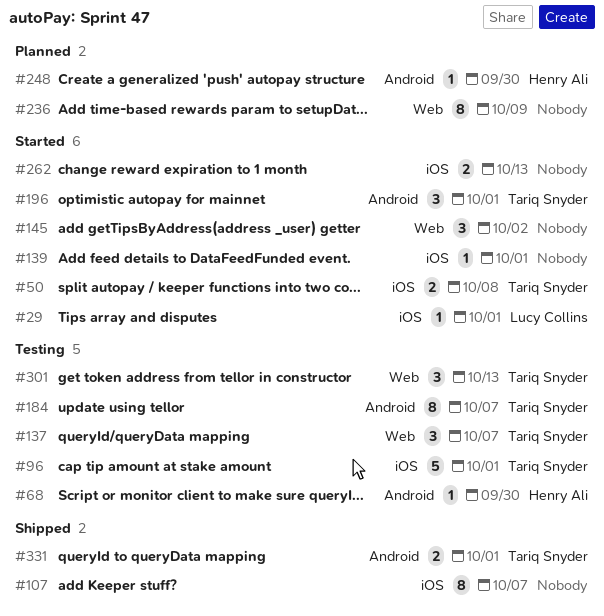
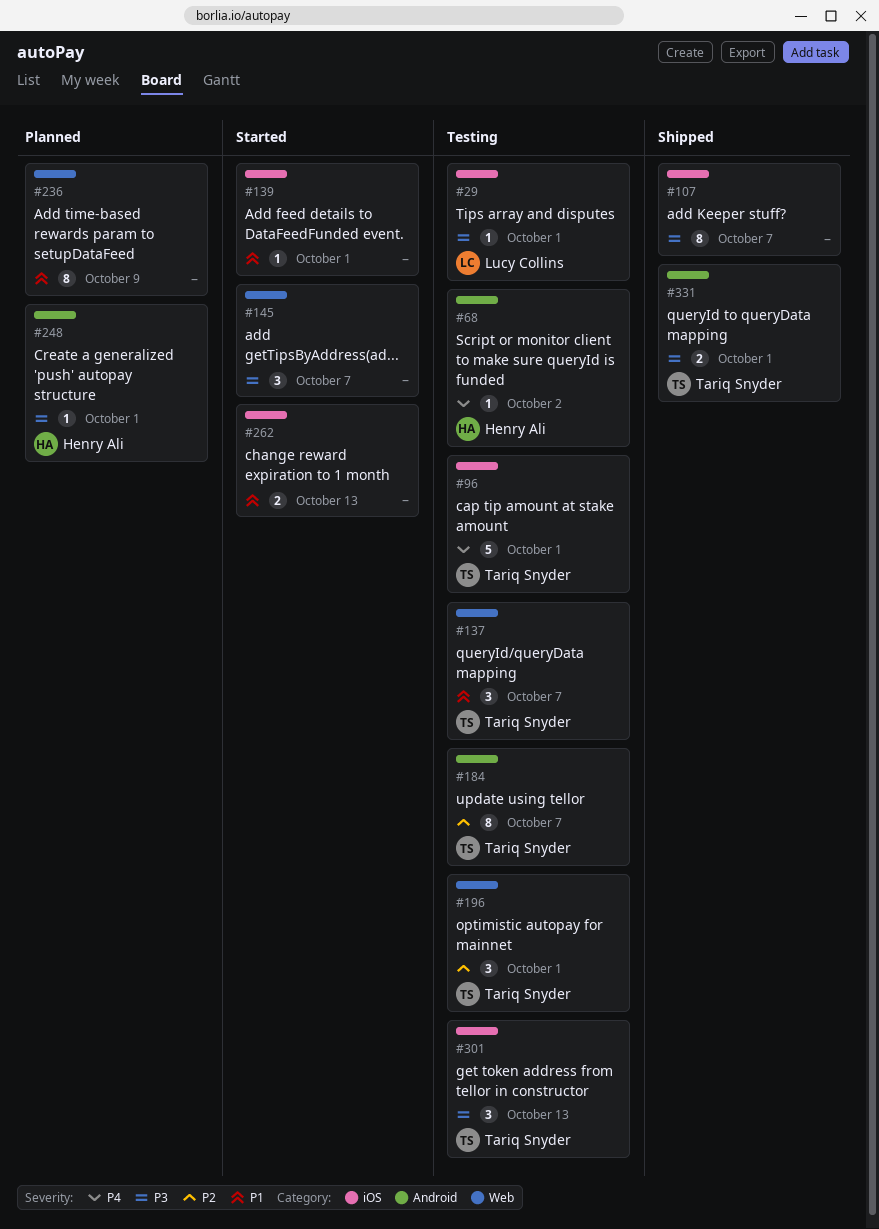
#29, status: Started -> Testing
#50: present -> none
#68, due: Sep 30 -> Oct 2
#145, due: Oct 2 -> Oct 7
#196, status: Started -> Testing
#196, label: Android -> Web
#248, due: Sep 30 -> Oct 1
#301, label: Web -> iOS

